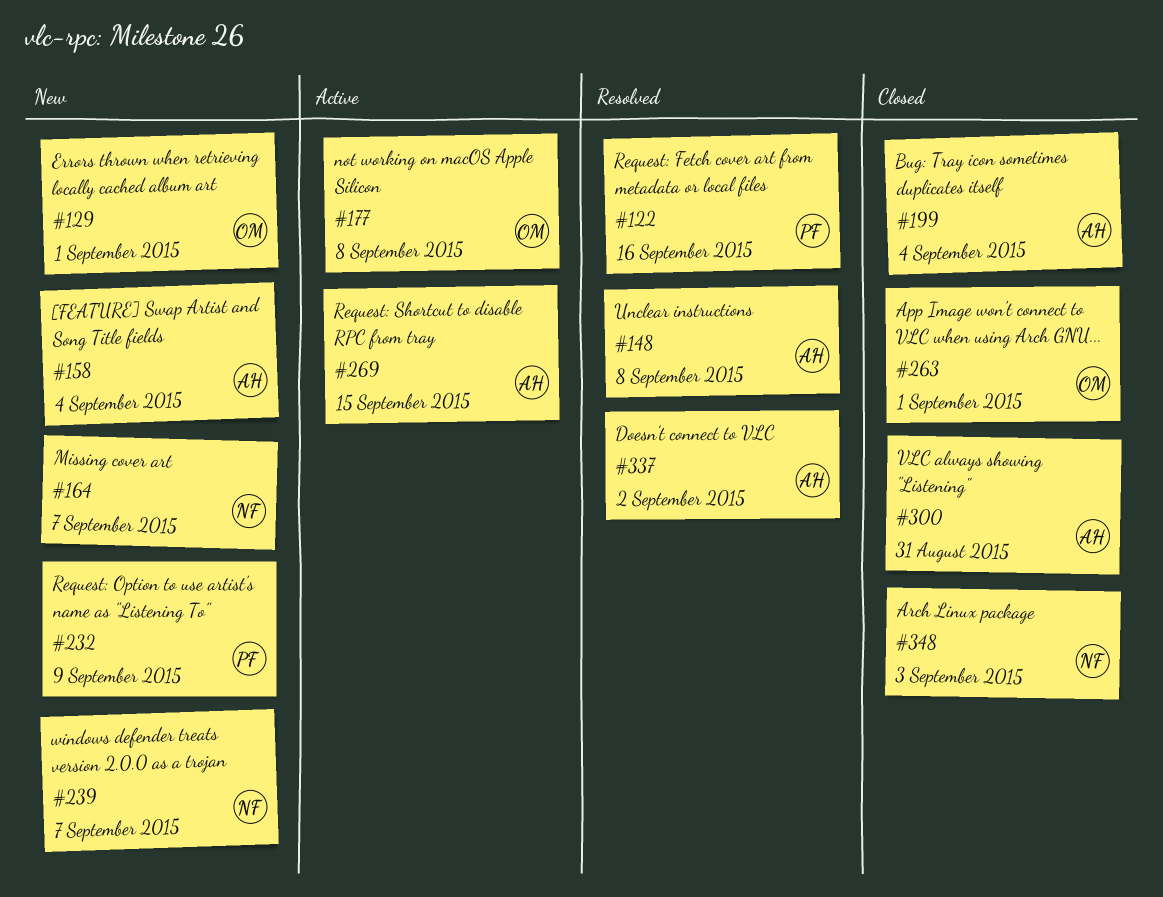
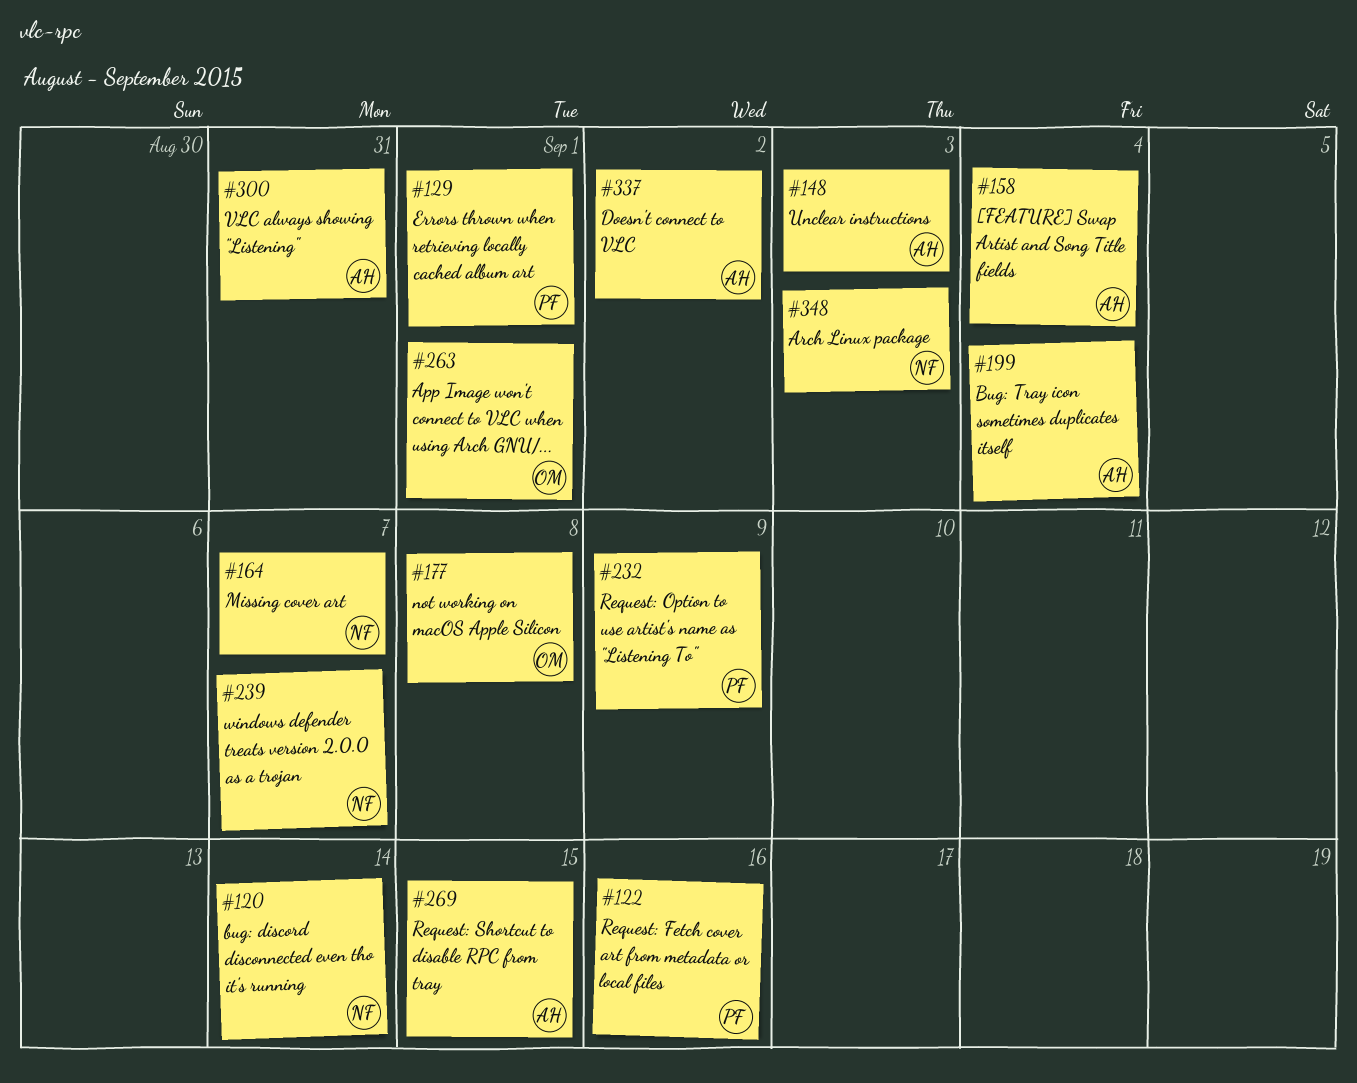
#120: none -> present
#129, owner: OM -> PF
#148, due: Sep 8 -> Sep 3

